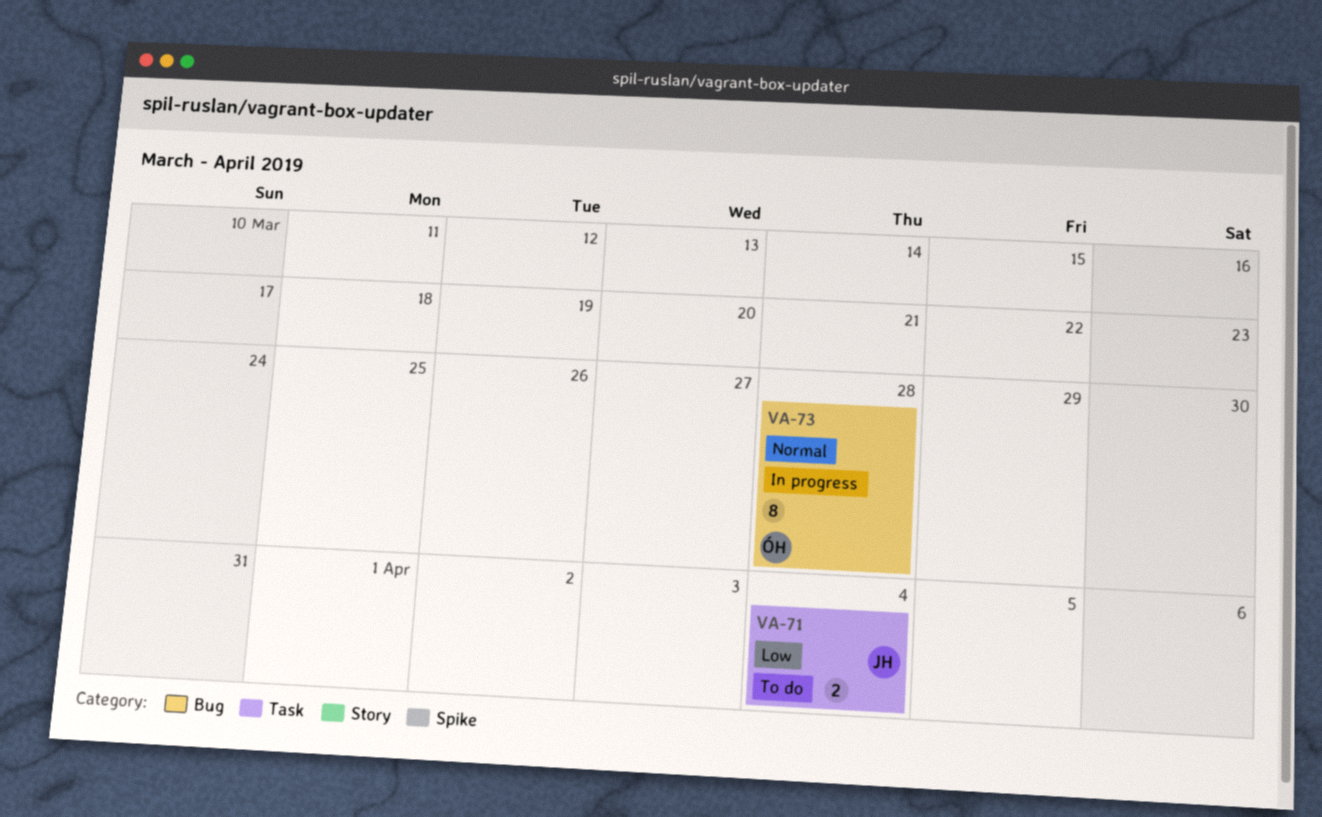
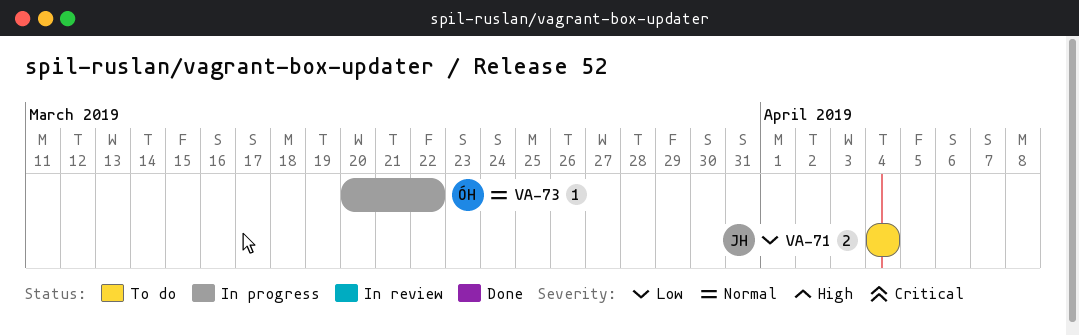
VA-73, estimate: 8 -> 1
VA-73, due: Mar 28 -> Mar 22

